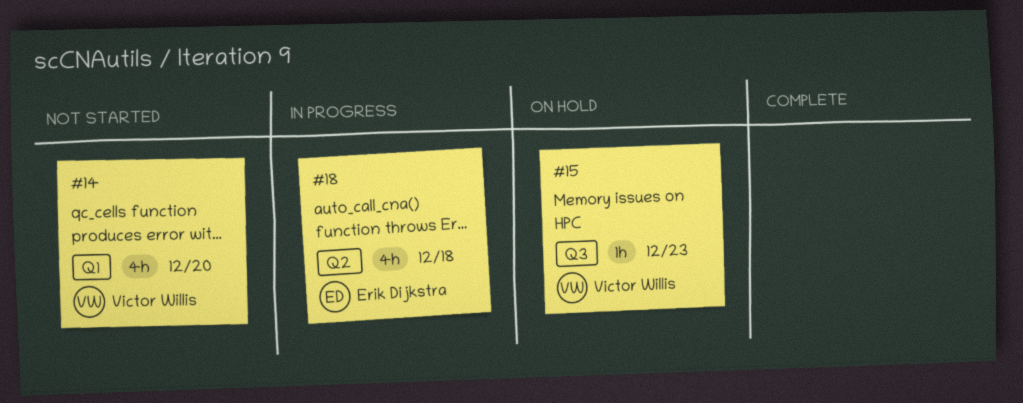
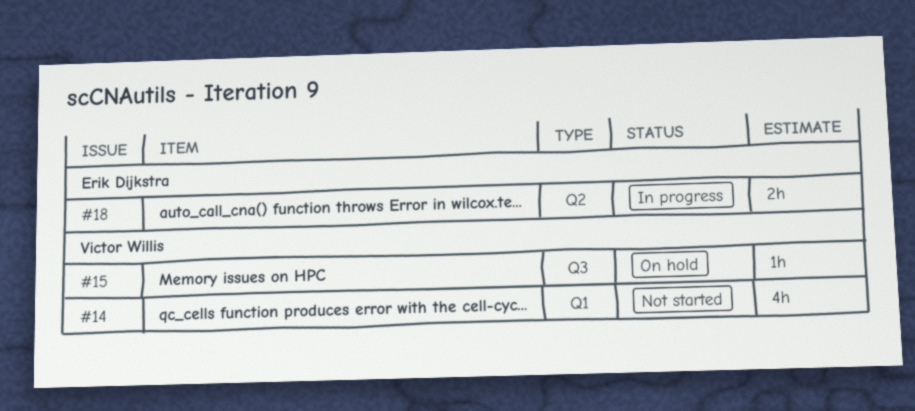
#18, estimate: 4h -> 2h

